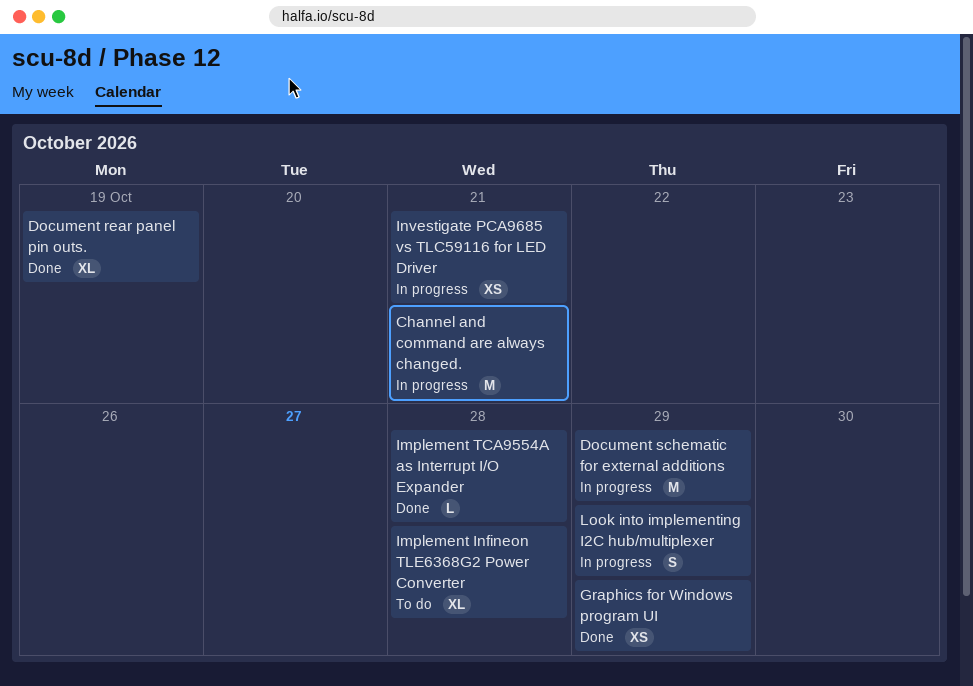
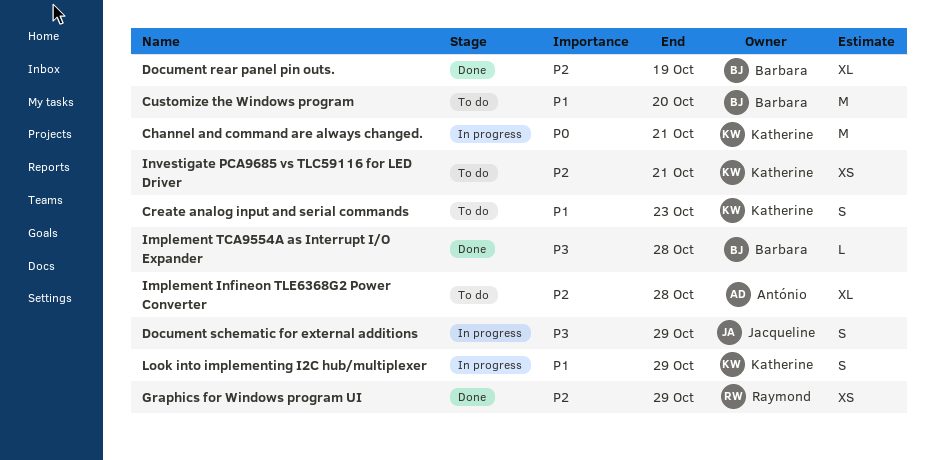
Create analog input and serial commands: none -> present
Customize the Windows program: none -> present
Document schematic for external additions, estimate: M -> S
Investigate PCA9685 vs TLC59116 for LED Driver, status: In progress -> To do

